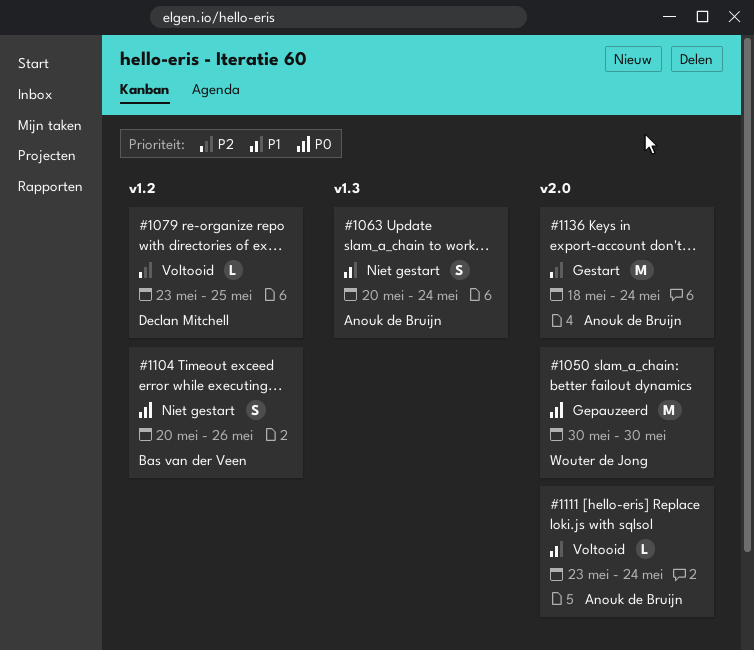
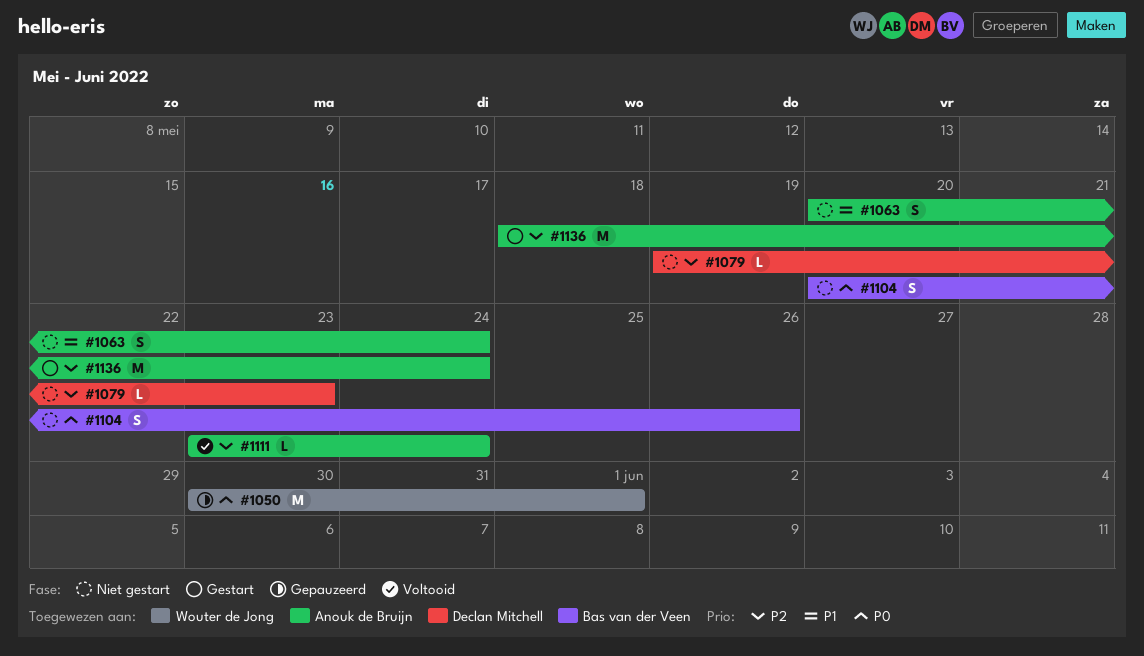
#1050, due: May 30 -> Jun 1
#1079, status: Voltooid -> Niet gestart
#1079, start: May 23 -> May 19
#1079, due: May 25 -> May 23
#1111, priority: P1 -> P2

